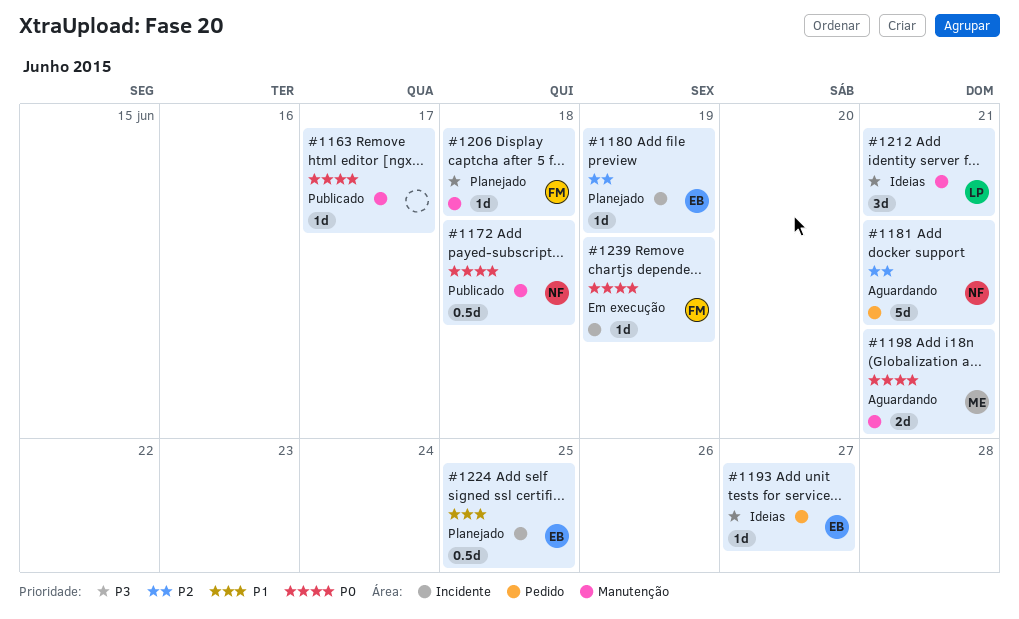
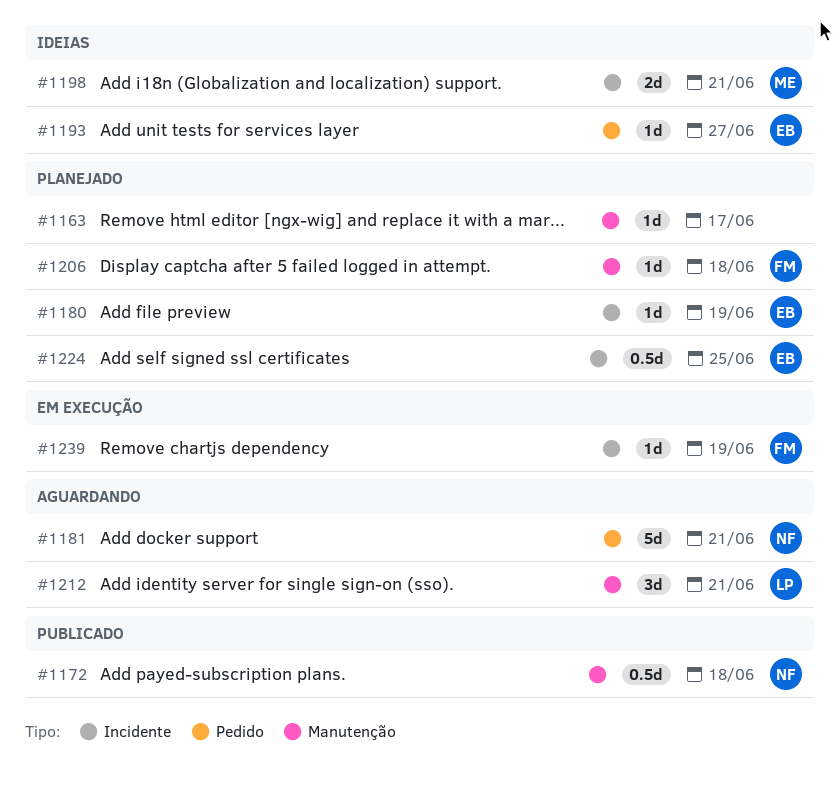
#1163, status: Publicado -> Planejado
#1198, status: Aguardando -> Ideias
#1198, label: Manutenção -> Incidente
#1212, status: Ideias -> Aguardando

